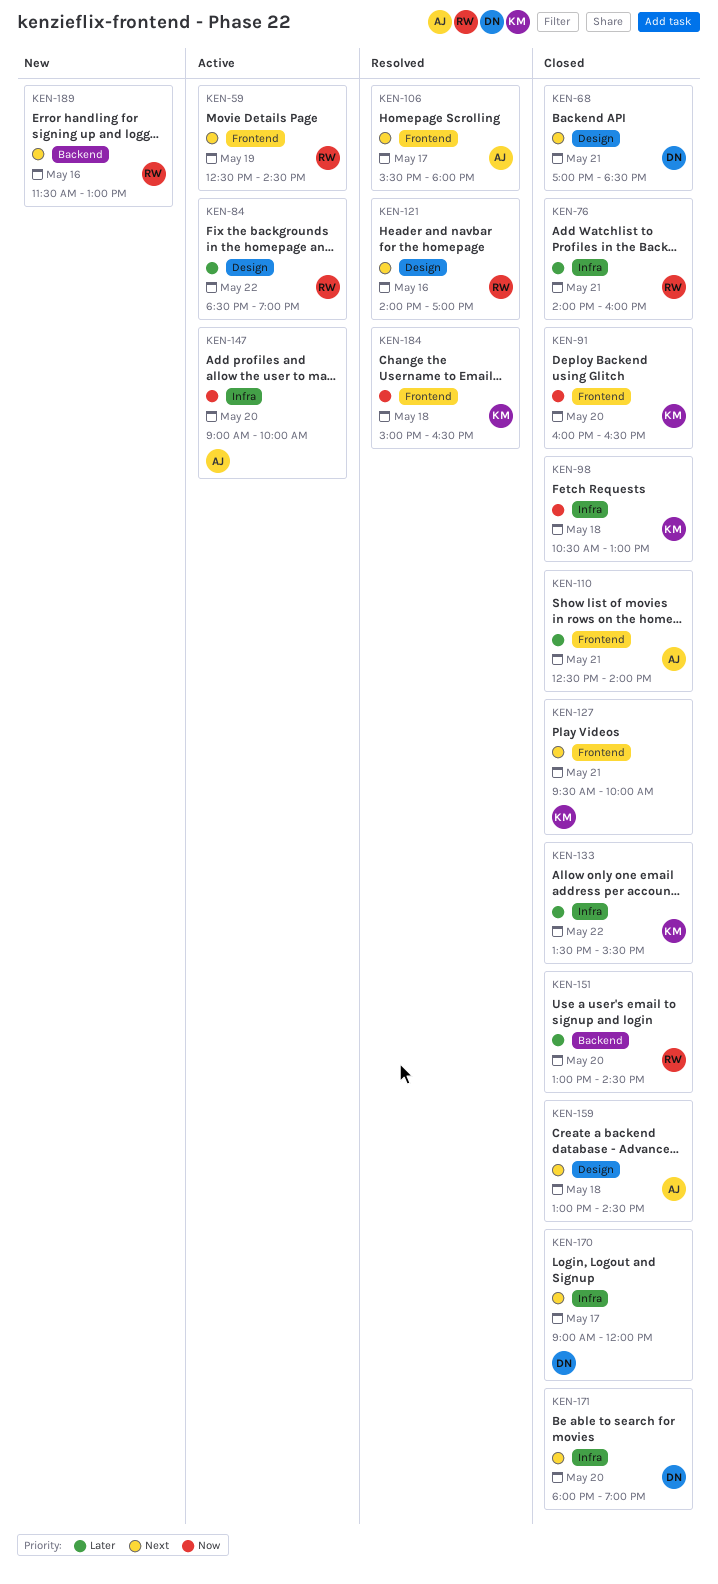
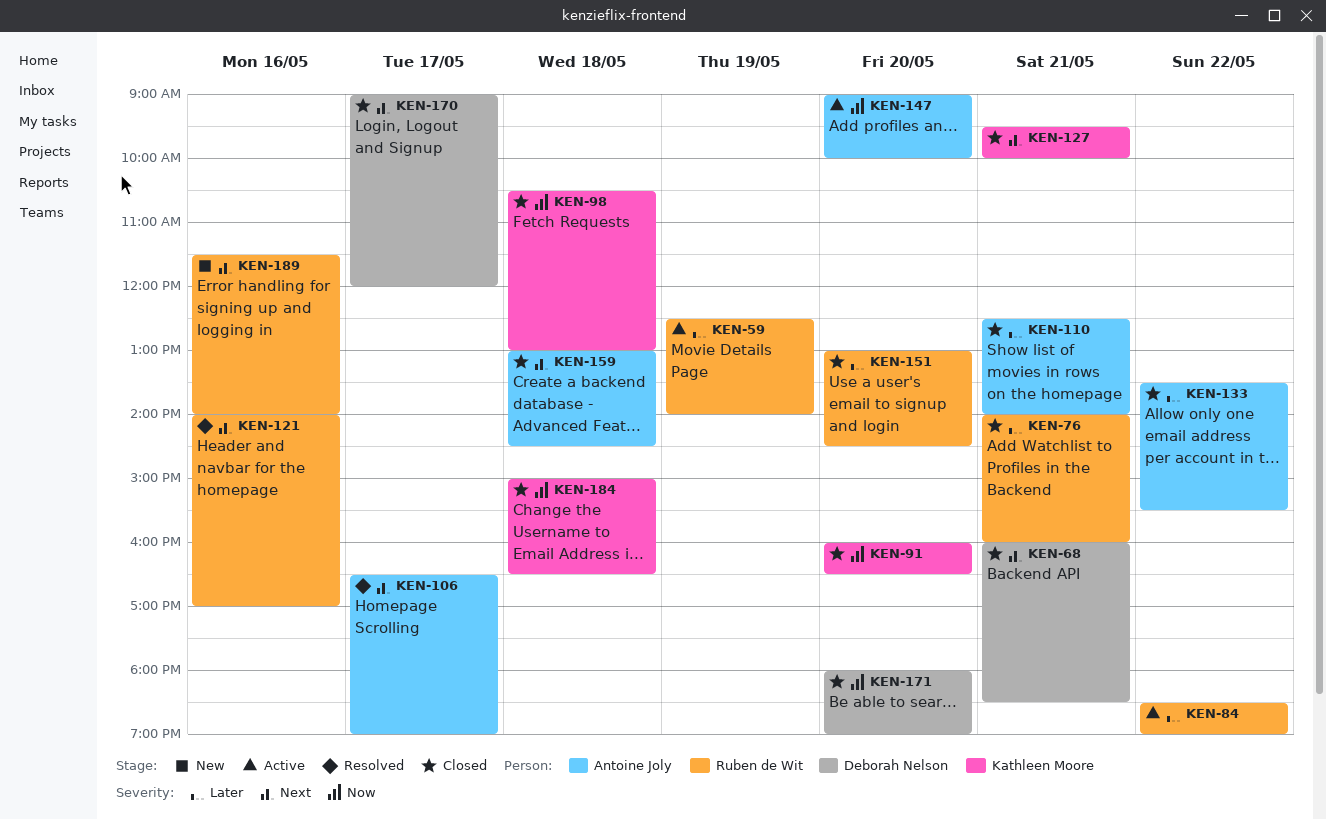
KEN-59, priority: Next -> Later
KEN-59, ends: 14:30 -> 14:00
KEN-68, begins: 17:00 -> 16:00
KEN-106, begins: 15:30 -> 16:30
KEN-106, ends: 18:00 -> 19:00
KEN-133, owner: Kathleen Moore -> Antoine Joly
KEN-171, priority: Next -> Now
KEN-184, status: Resolved -> Closed
KEN-189, ends: 13:00 -> 14:00

